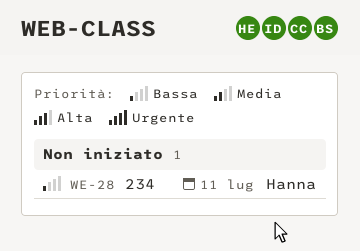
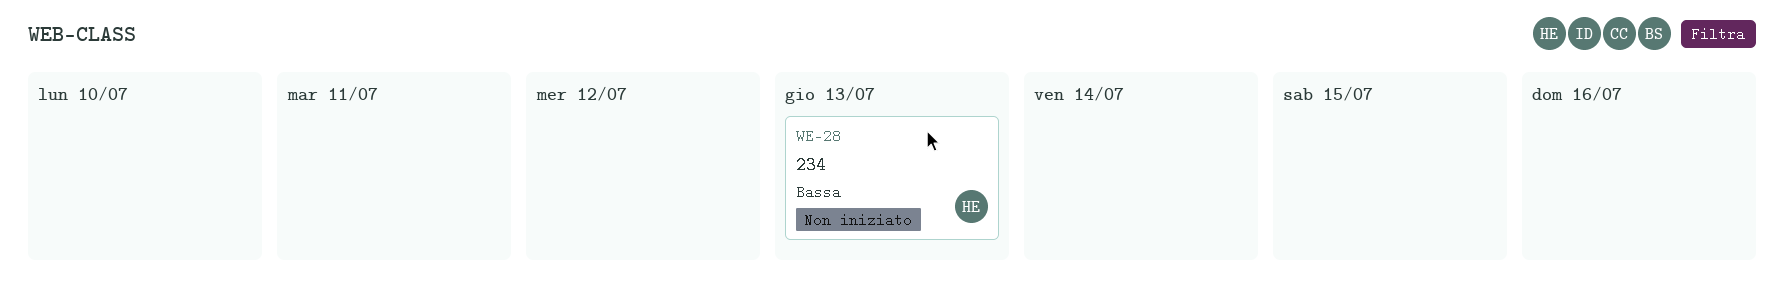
WE-28, due: Jul 11 -> Jul 13

